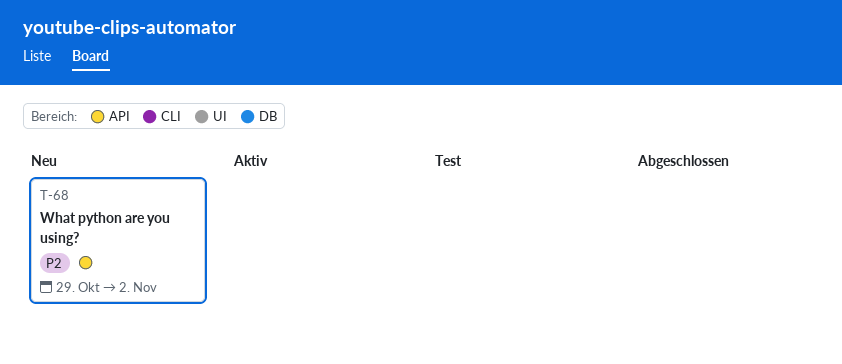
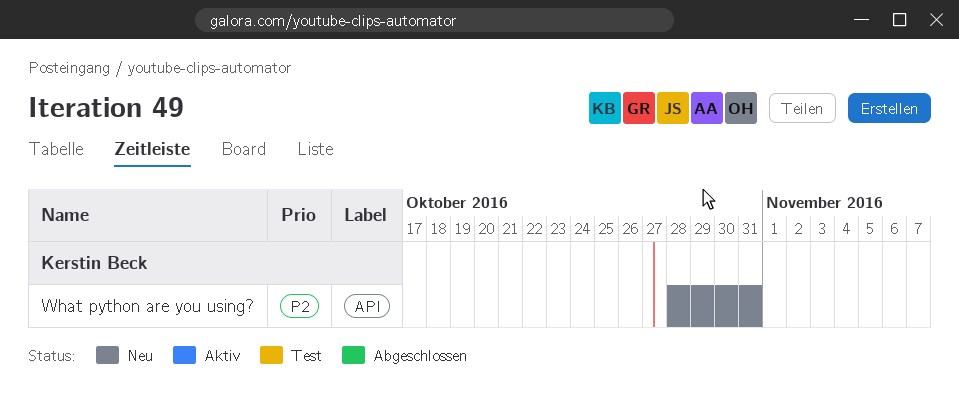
What python are you using?, start: Oct 29 -> Oct 28
What python are you using?, due: Nov 2 -> Oct 31

